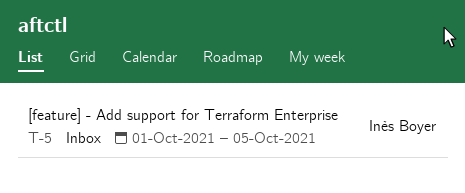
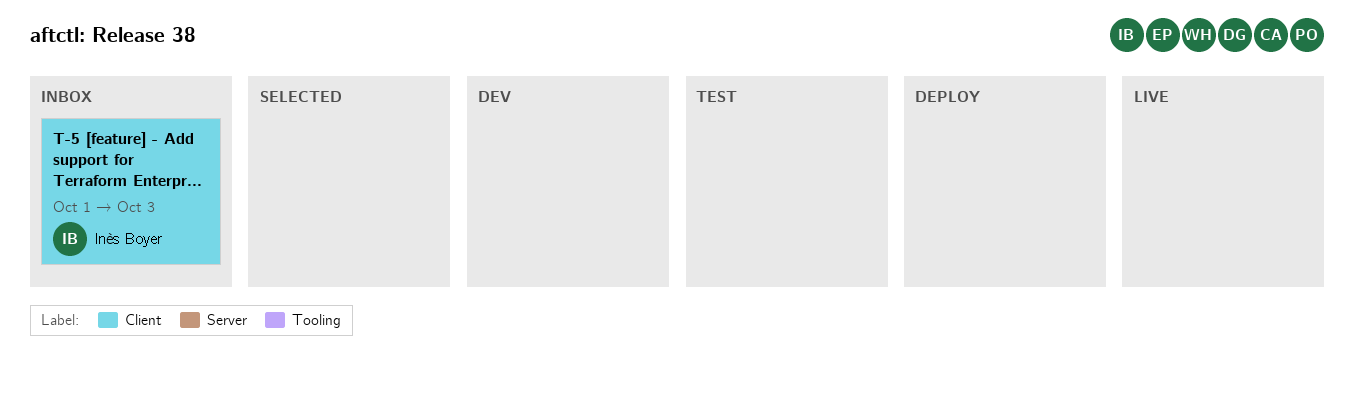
T-5, due: Oct 5 -> Oct 3

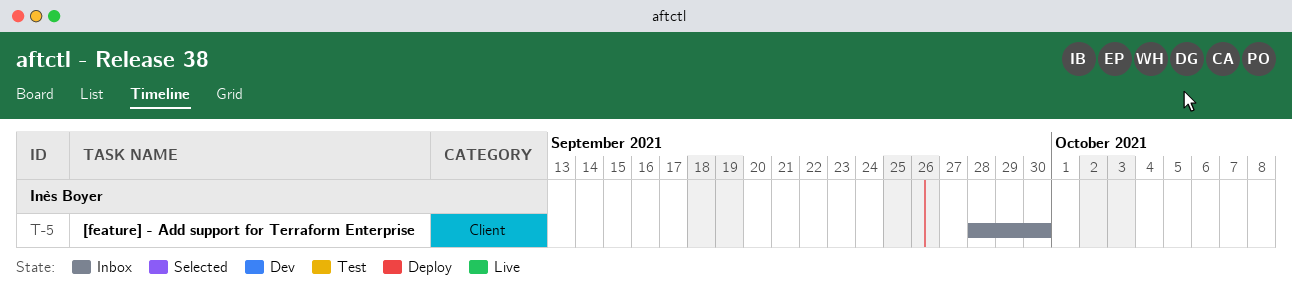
T-5, start: Oct 1 -> Sep 28
T-5, due: Oct 3 -> Sep 30

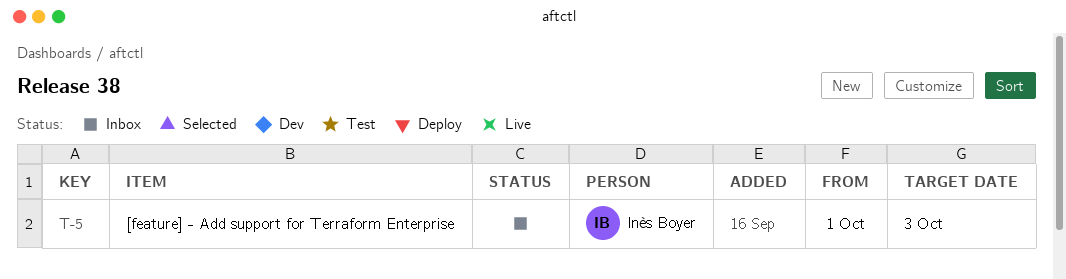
T-5, start: Sep 28 -> Oct 1
T-5, due: Sep 30 -> Oct 3

